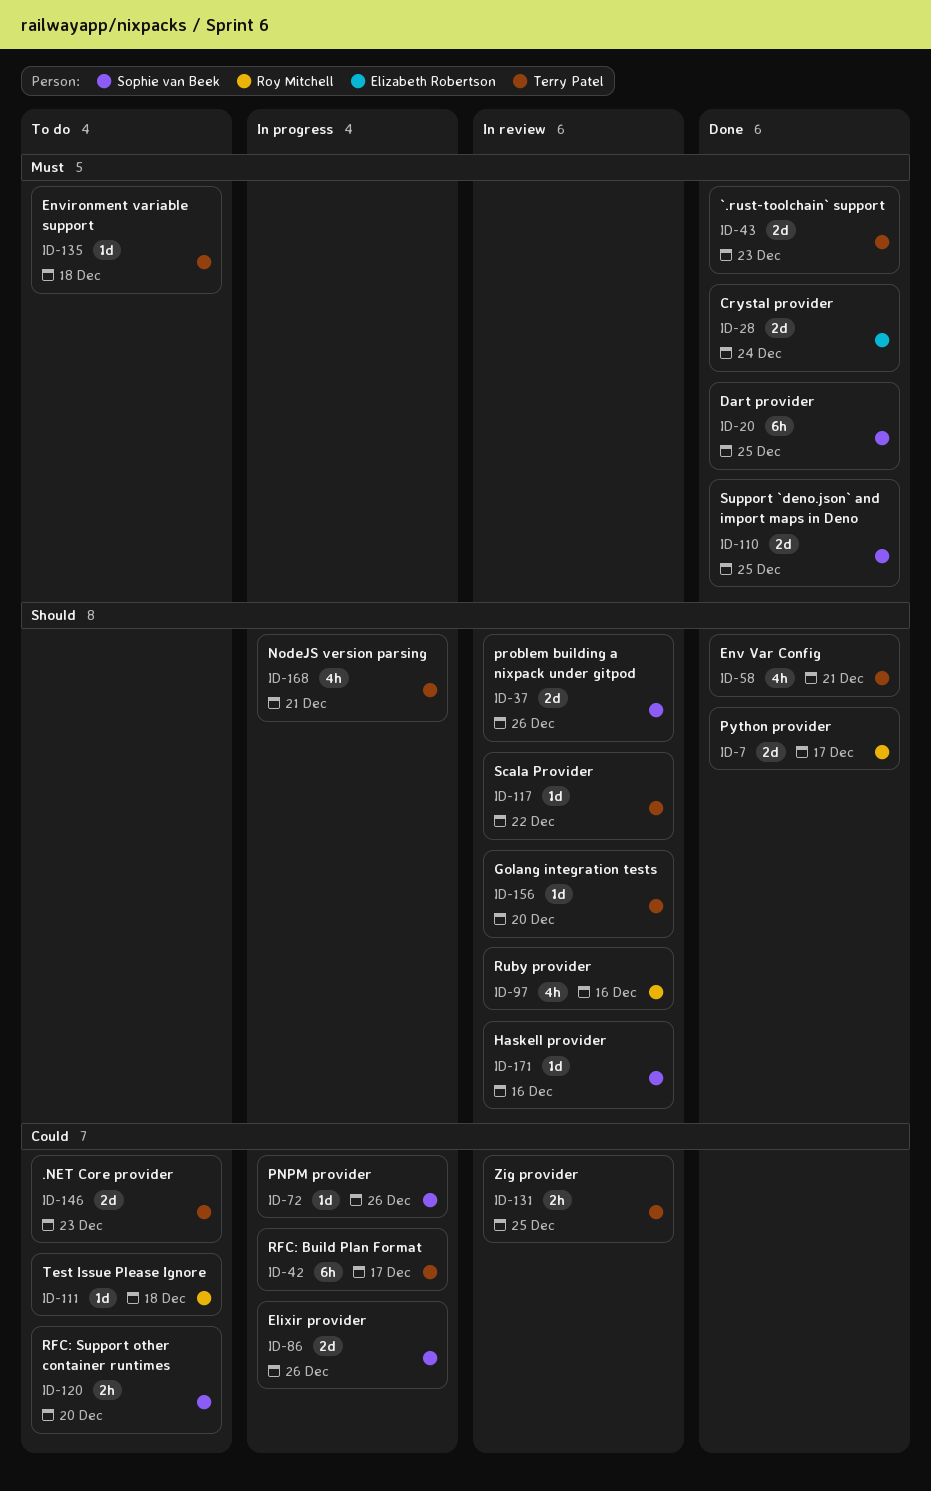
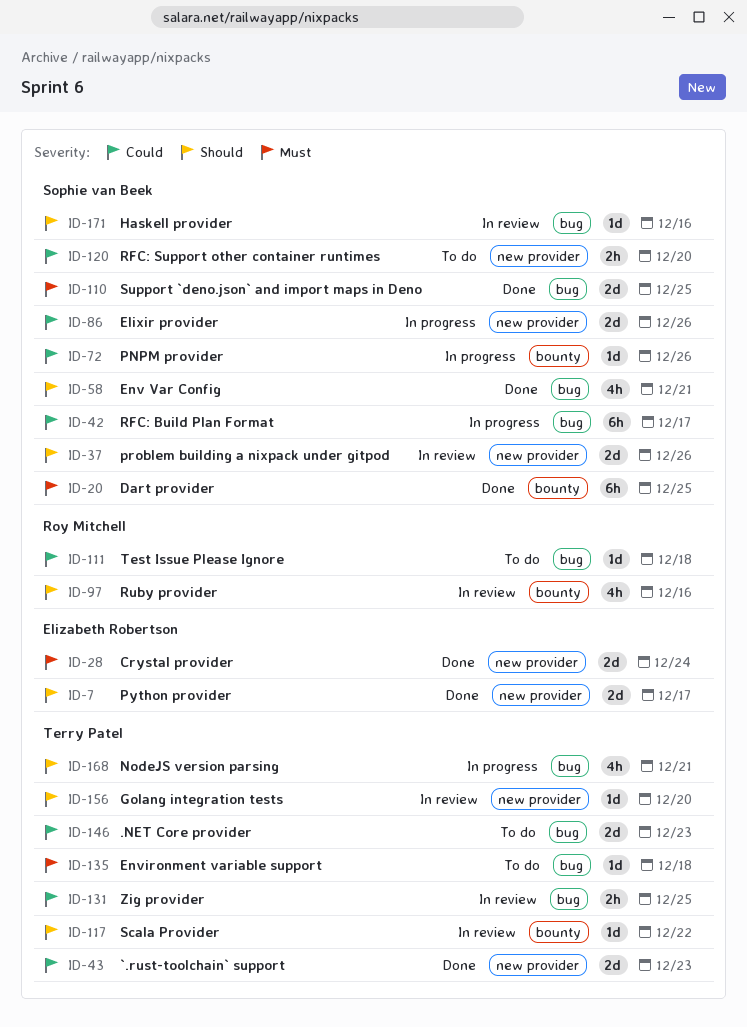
ID-7, owner: Roy Mitchell -> Elizabeth Robertson
ID-42, owner: Terry Patel -> Sophie van Beek
ID-43, priority: Must -> Could
ID-58, owner: Terry Patel -> Sophie van Beek

